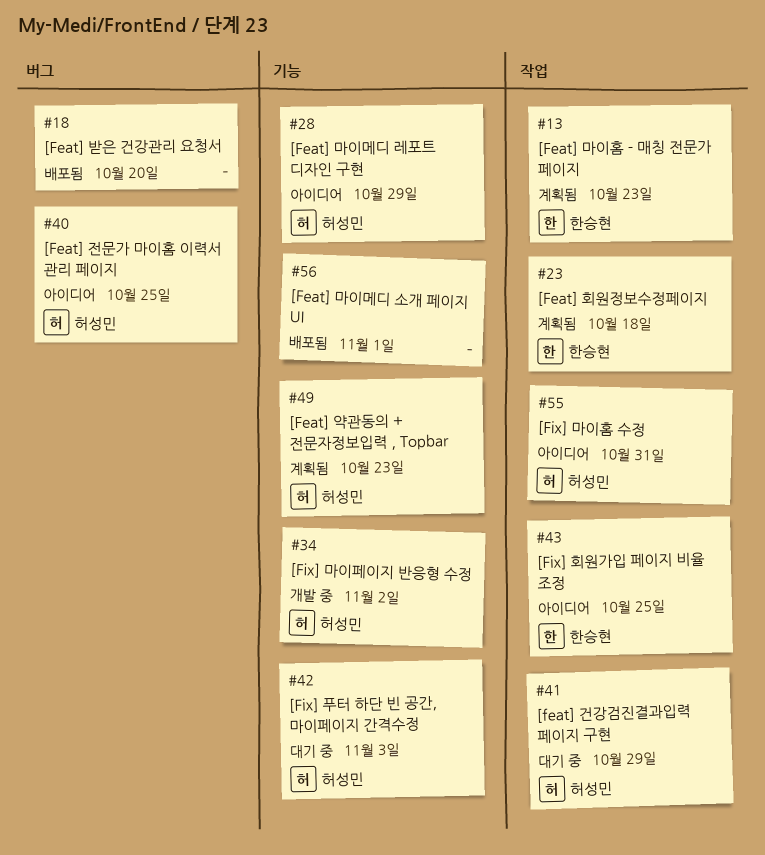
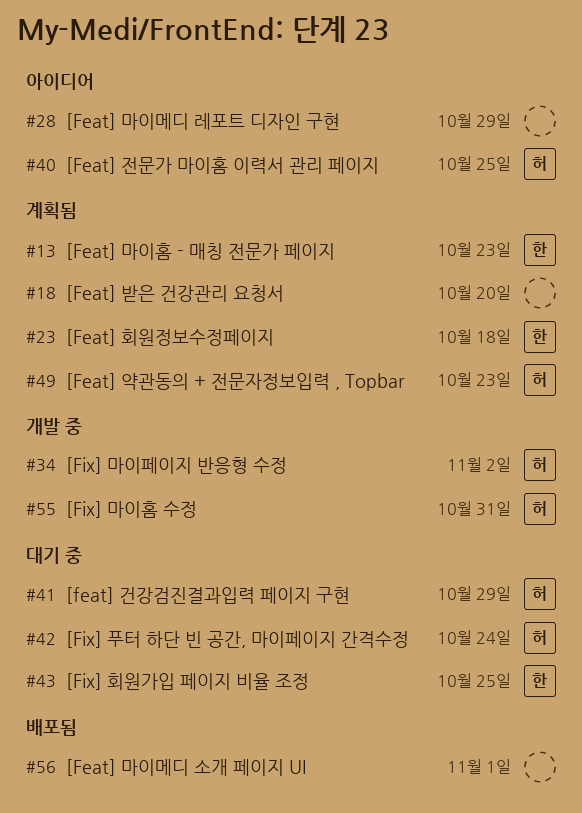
#18, status: 배포됨 -> 계획됨
#28, owner: 허성민 -> none
#42, due: Nov 3 -> Oct 24
#43, status: 아이디어 -> 대기 중
#55, status: 아이디어 -> 개발 중

